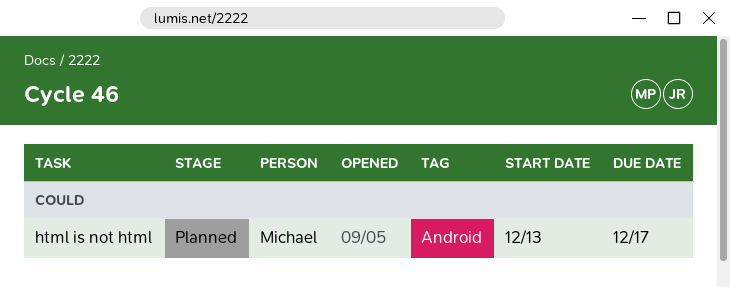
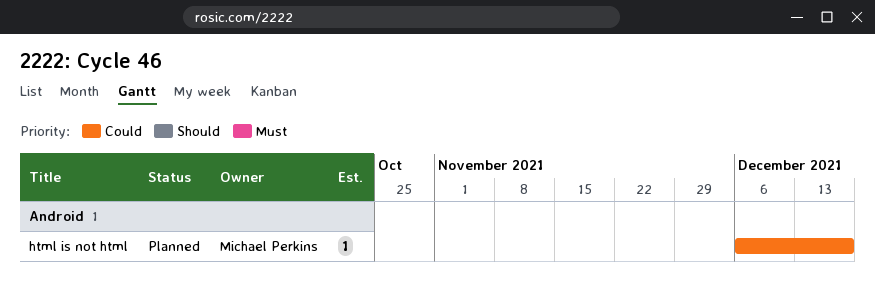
html is not html, start: Dec 13 -> Dec 6

